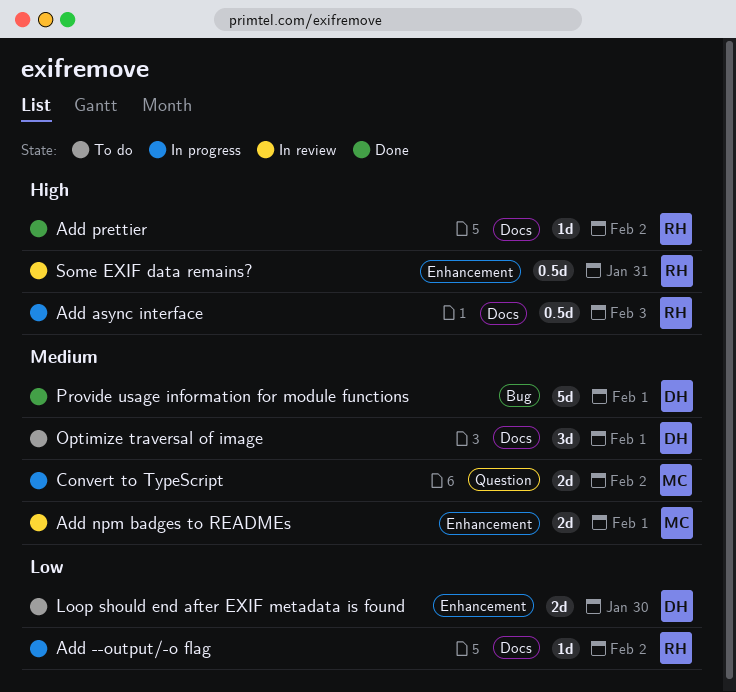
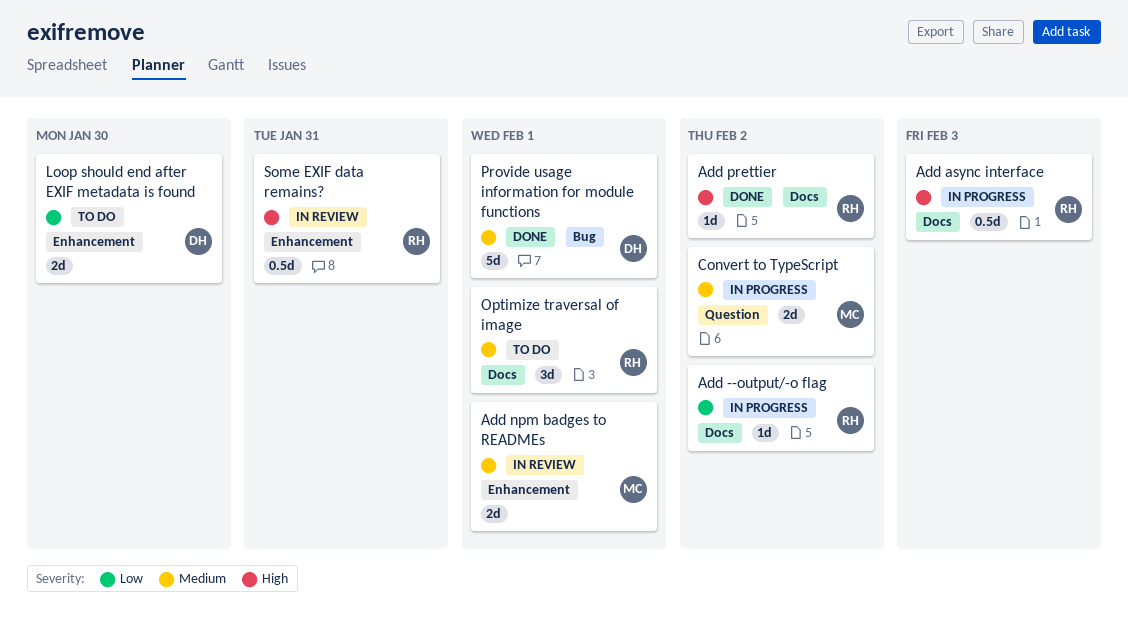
Optimize traversal of image, owner: DH -> RH

